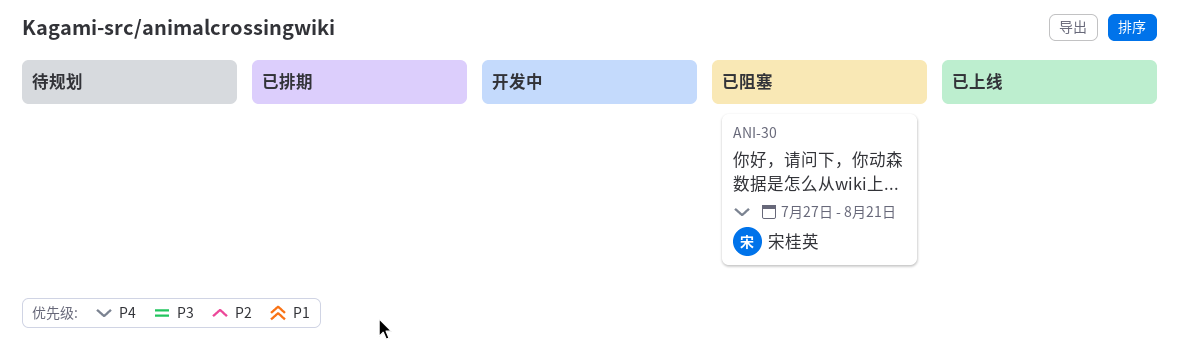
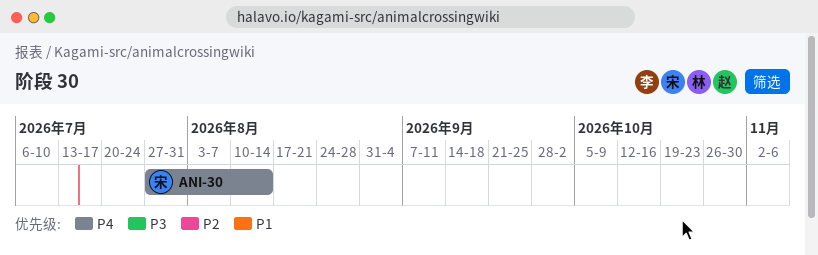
ANI-30, due: Aug 21 -> Aug 14

